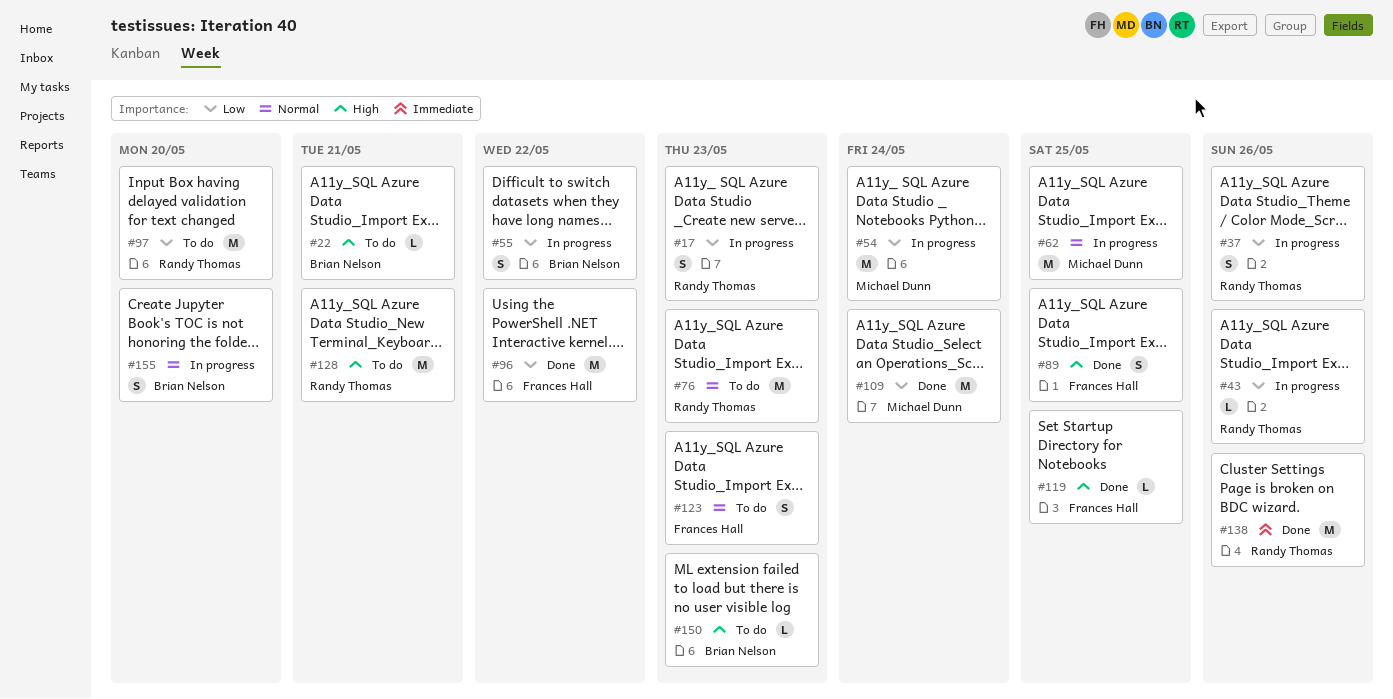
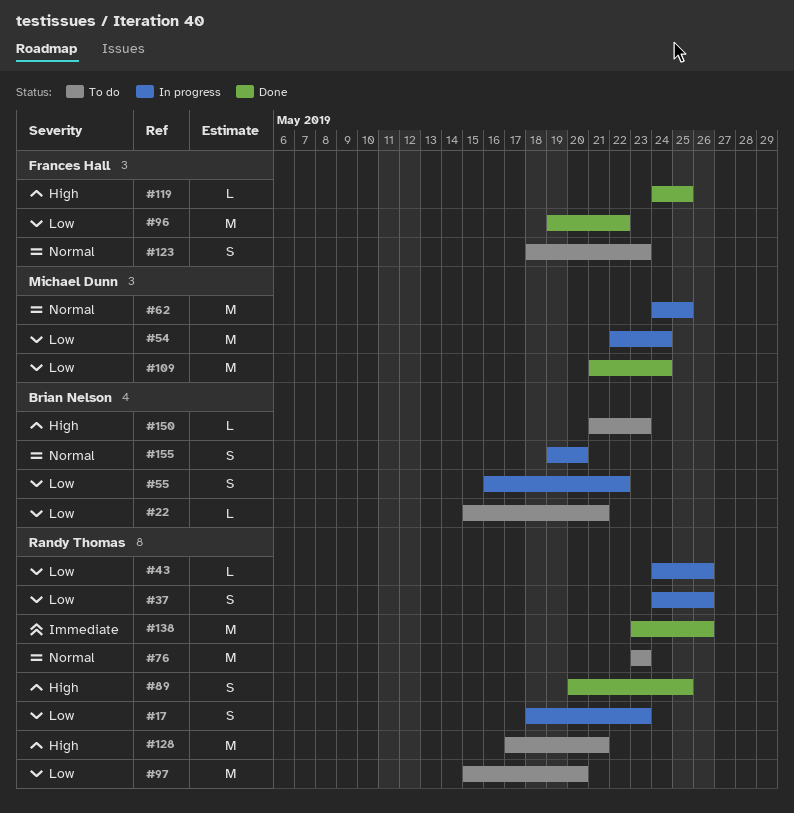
#22, priority: High -> Low
#89, owner: Frances Hall -> Randy Thomas

